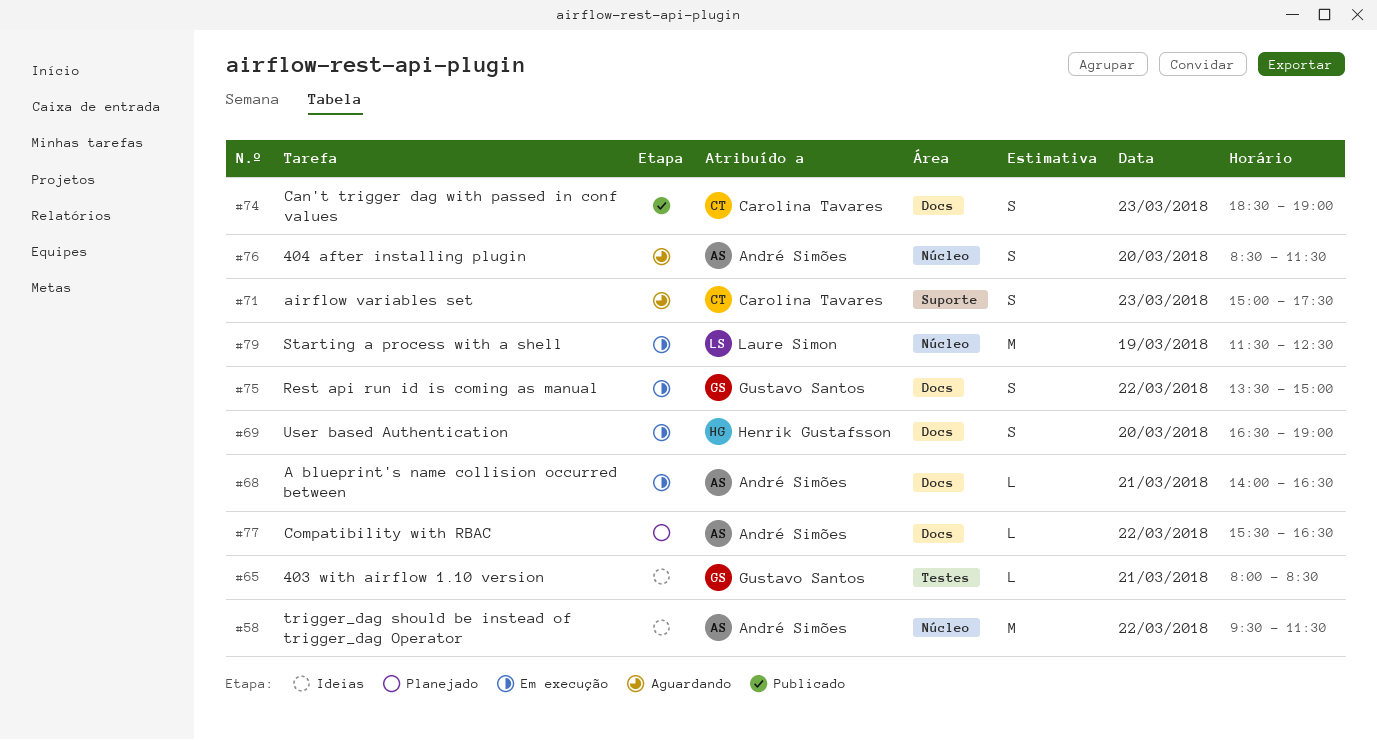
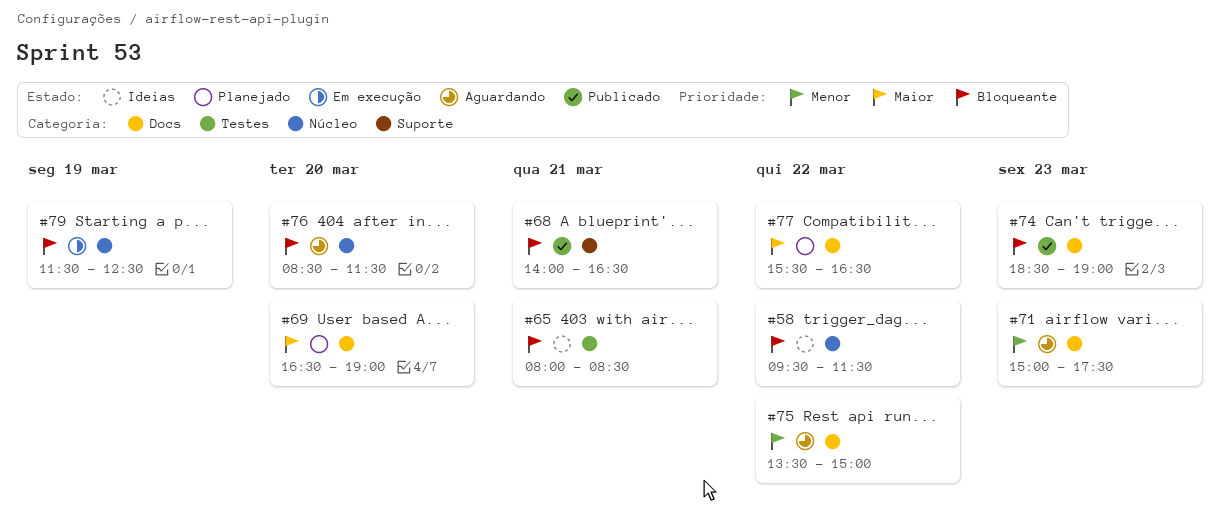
#68, status: Em execução -> Publicado
#68, label: Docs -> Suporte
#69, status: Em execução -> Planejado
#71, label: Suporte -> Docs
#75, status: Em execução -> Aguardando

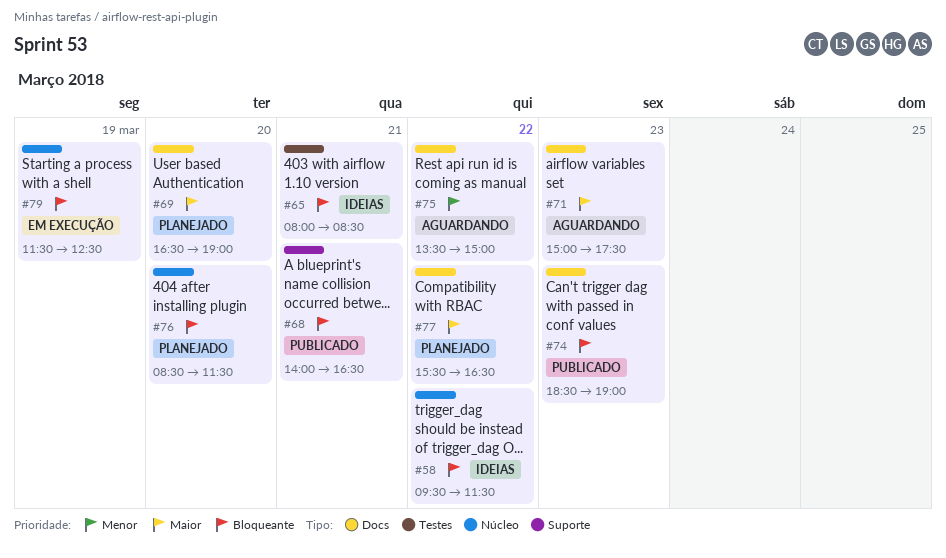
#71, priority: Menor -> Maior
#76, status: Aguardando -> Planejado

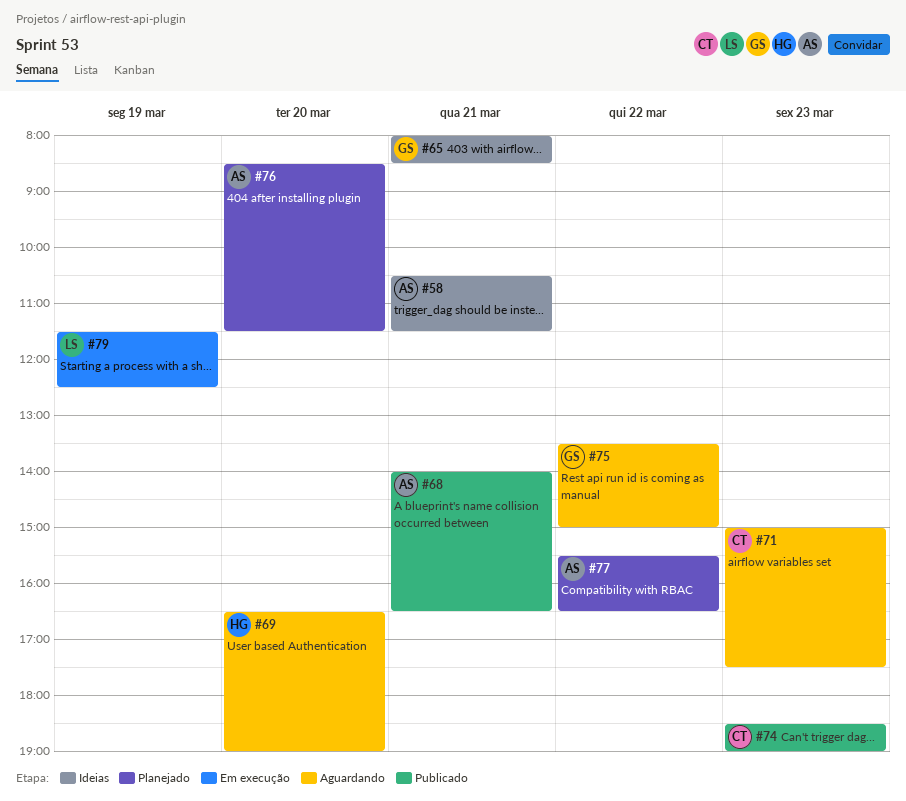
#58, day: Mar 22 -> Mar 21
#58, begins: 09:30 -> 10:30
#69, status: Planejado -> Aguardando

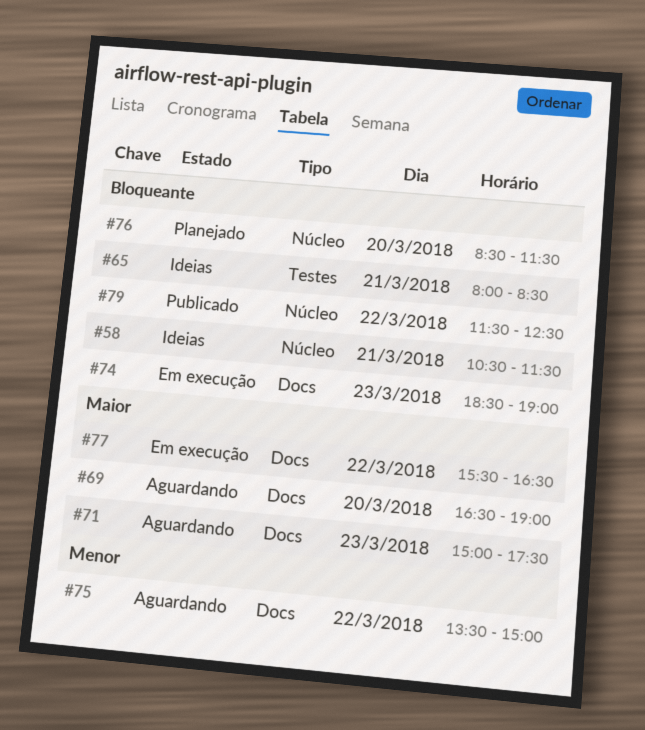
#68: present -> none
#74, status: Publicado -> Em execução
#77, status: Planejado -> Em execução
#79, status: Em execução -> Publicado
#79, day: Mar 19 -> Mar 22

